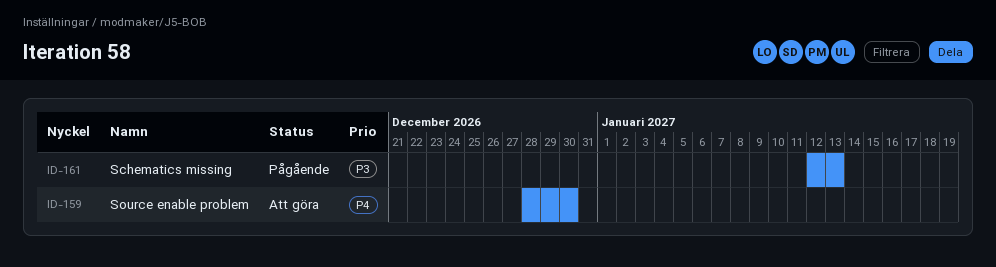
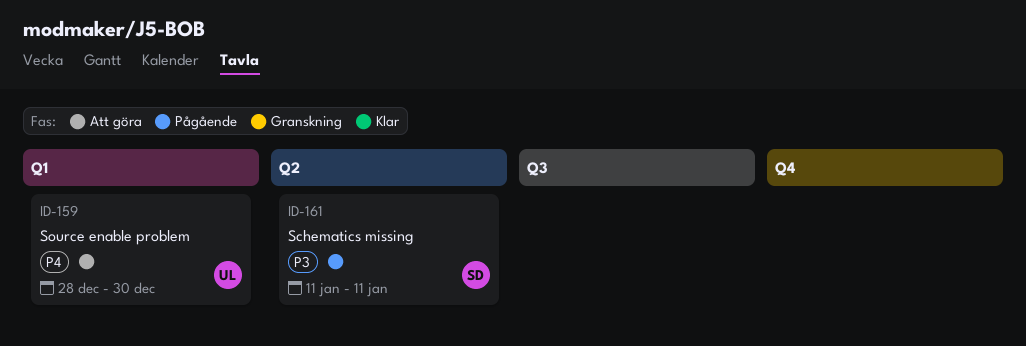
ID-161, start: Jan 12 -> Jan 11
ID-161, due: Jan 13 -> Jan 11

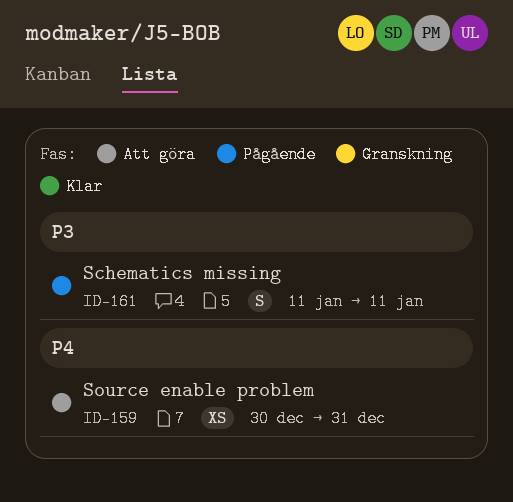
ID-159, start: Dec 28 -> Dec 30
ID-159, due: Dec 30 -> Dec 31

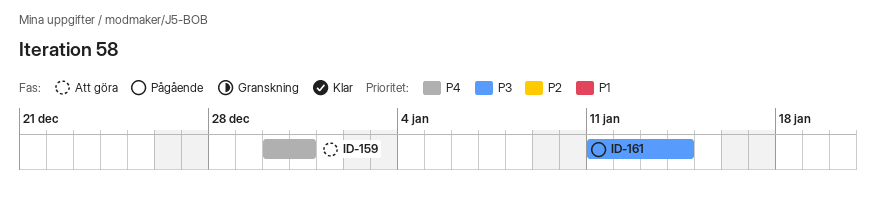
ID-161, due: Jan 11 -> Jan 14

